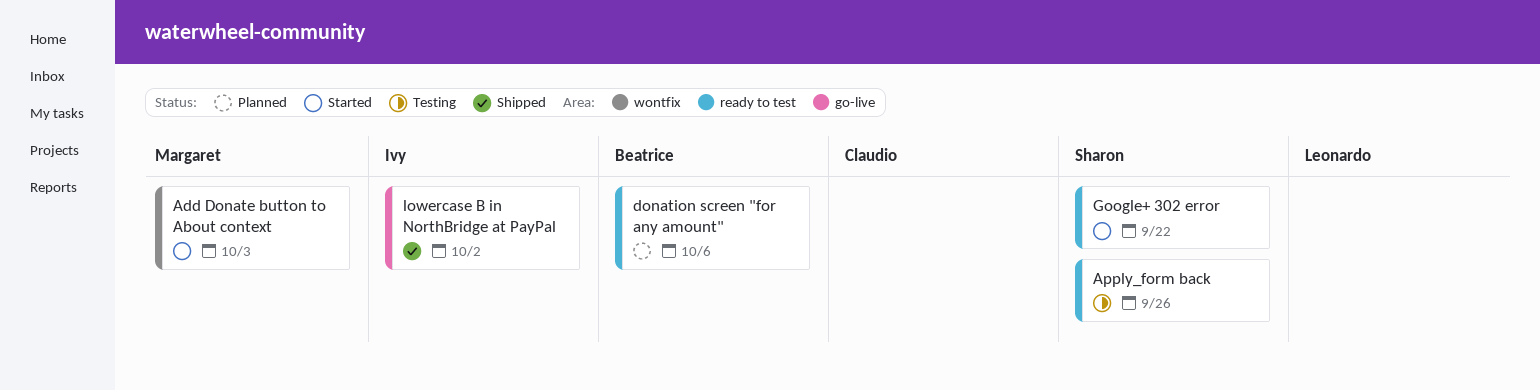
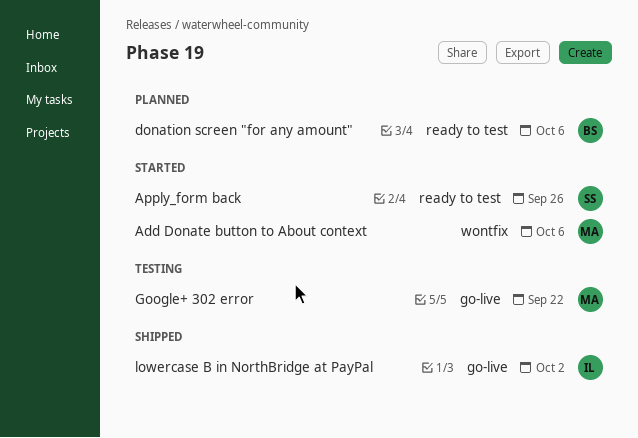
Add Donate button to About context, due: Oct 3 -> Oct 6
Apply_form back, status: Testing -> Started
Google+ 302 error, status: Started -> Testing
Google+ 302 error, owner: Sharon -> Margaret
Google+ 302 error, label: ready to test -> go-live

